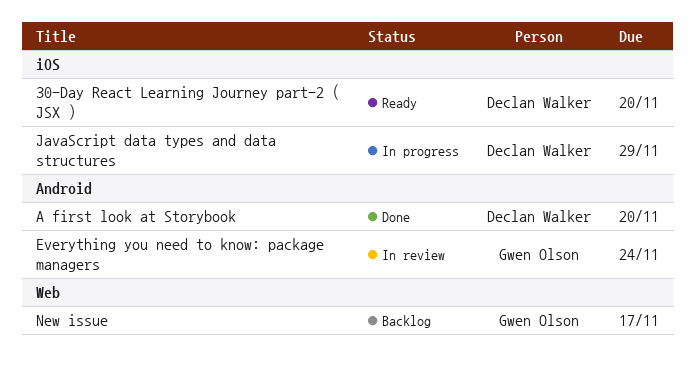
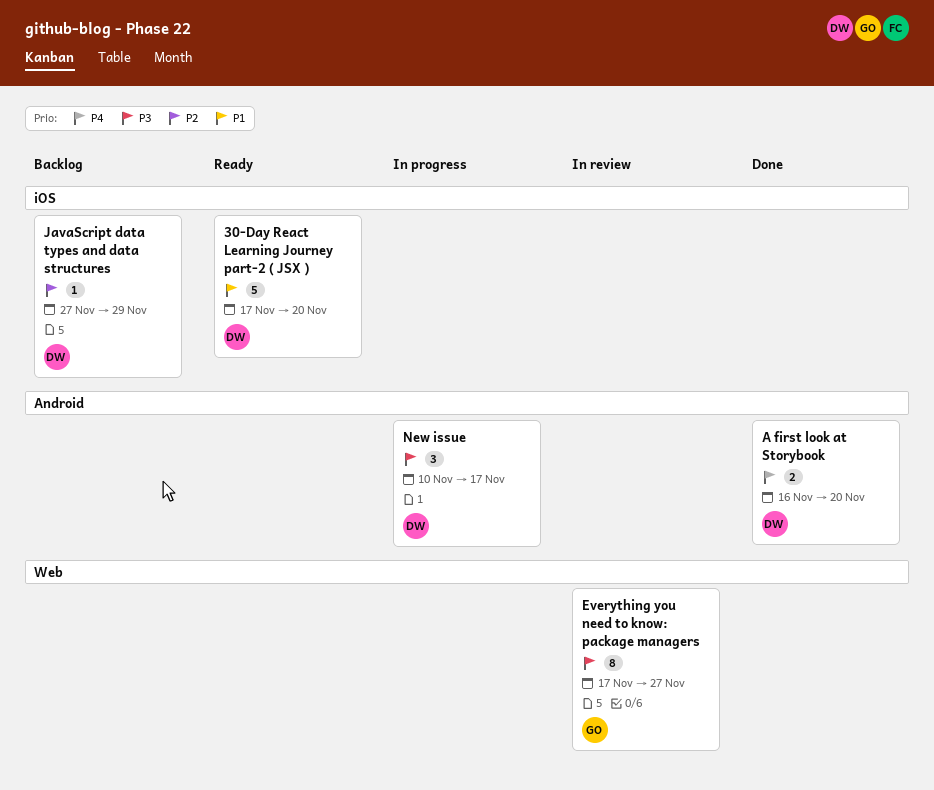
Everything you need to know: package managers, label: Android -> Web
Everything you need to know: package managers, due: Nov 24 -> Nov 27
JavaScript data types and data structures, status: In progress -> Backlog
New issue, status: Backlog -> In progress
New issue, owner: Gwen Olson -> Declan Walker
New issue, label: Web -> Android

